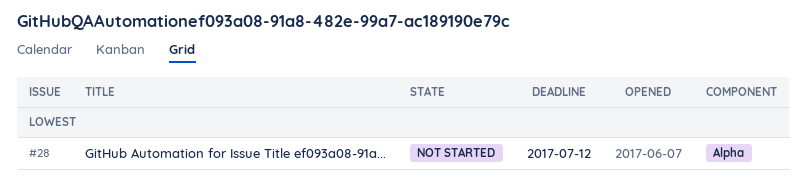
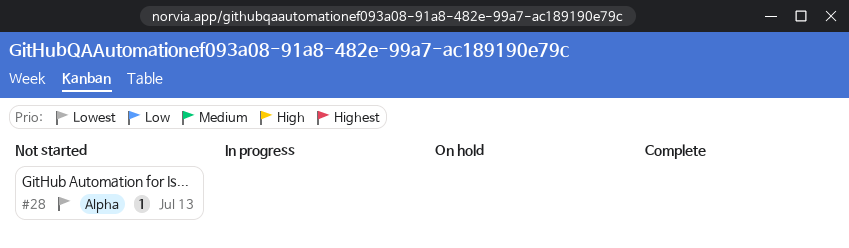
#28, due: Jul 12 -> Jul 13

